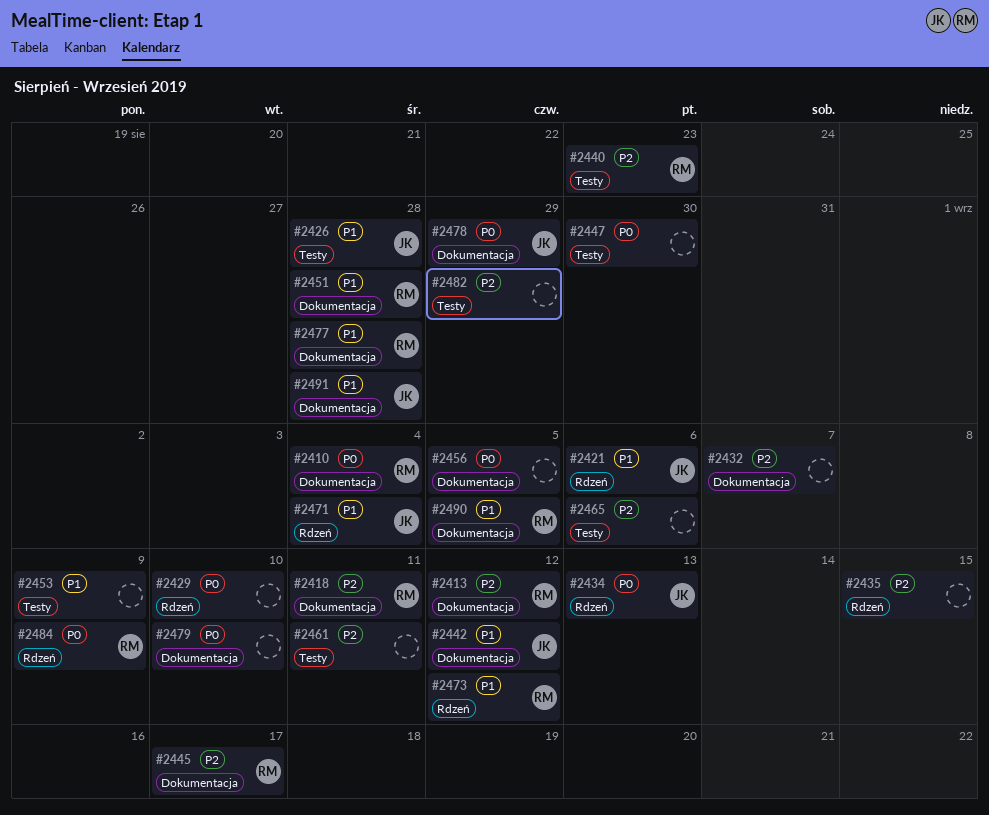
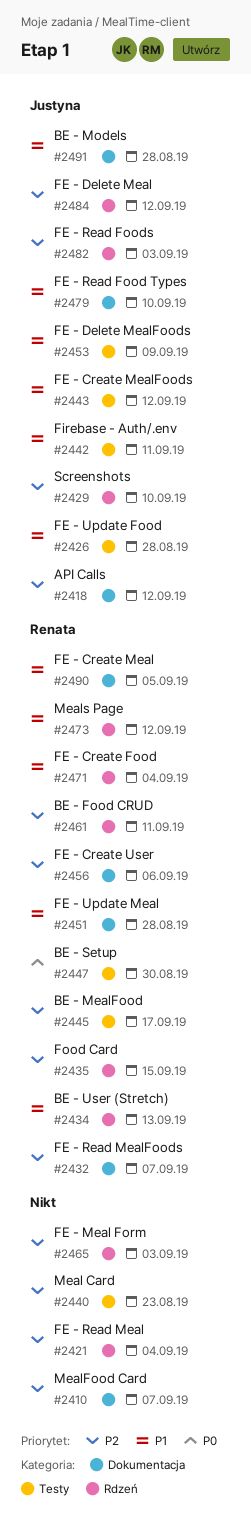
#2410, owner: Renata -> none
#2410, priority: P0 -> P2
#2410, due: Sep 4 -> Sep 7
#2413: present -> none
#2418, owner: Renata -> Justyna
#2418, due: Sep 11 -> Sep 12
#2421, owner: Justyna -> none
#2421, priority: P1 -> P2
#2421, due: Sep 6 -> Sep 4
#2429, owner: none -> Justyna
#2429, priority: P0 -> P2
#2432, owner: none -> Renata
#2434, owner: Justyna -> Renata
#2434, priority: P0 -> P1
#2435, owner: none -> Renata
#2440, owner: Renata -> none
#2442, label: Dokumentacja -> Testy
#2442, due: Sep 12 -> Sep 11
#2443: none -> present
#2445, label: Dokumentacja -> Testy
#2447, owner: none -> Renata
#2453, owner: none -> Justyna
#2456, owner: none -> Renata
#2456, priority: P0 -> P2
#2456, due: Sep 5 -> Sep 6
#2461, owner: none -> Renata
#2461, label: Testy -> Rdzeń
#2465, label: Testy -> Rdzeń
#2465, due: Sep 6 -> Sep 3
#2471, owner: Justyna -> Renata
#2477: present -> none
#2478: present -> none
#2479, owner: none -> Justyna
#2479, priority: P0 -> P1
#2482, owner: none -> Justyna
#2482, label: Testy -> Rdzeń
#2482, due: Aug 29 -> Sep 3
#2484, owner: Renata -> Justyna
#2484, priority: P0 -> P2
#2484, due: Sep 9 -> Sep 12

